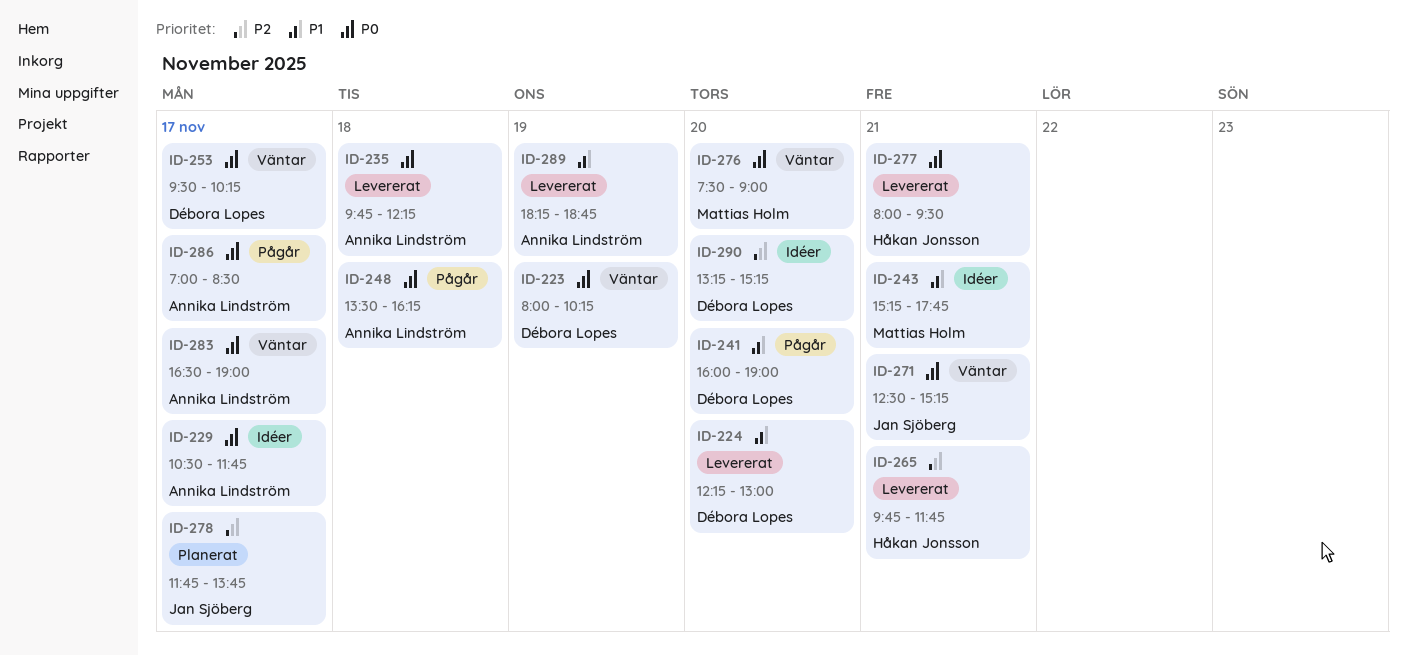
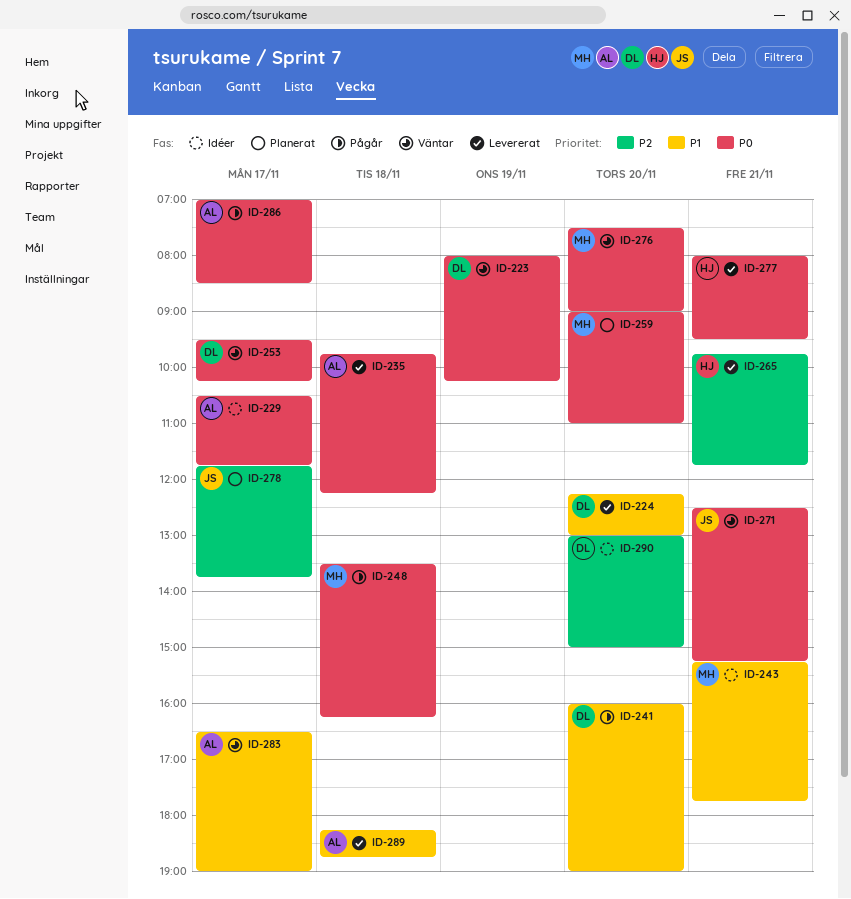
ID-248, owner: Annika Lindström -> Mattias Holm
ID-259: none -> present
ID-283, priority: P0 -> P1
ID-289, day: Nov 19 -> Nov 18
ID-290, begins: 13:15 -> 13:00
ID-290, ends: 15:15 -> 15:00

